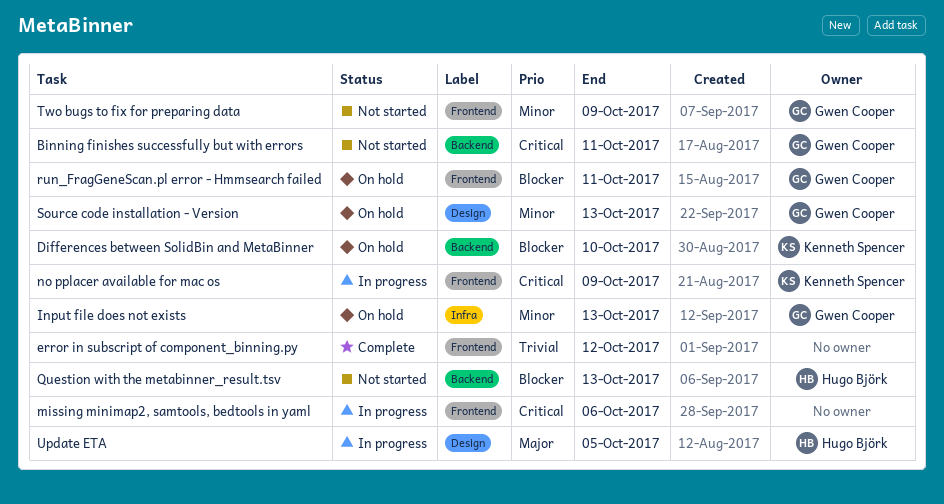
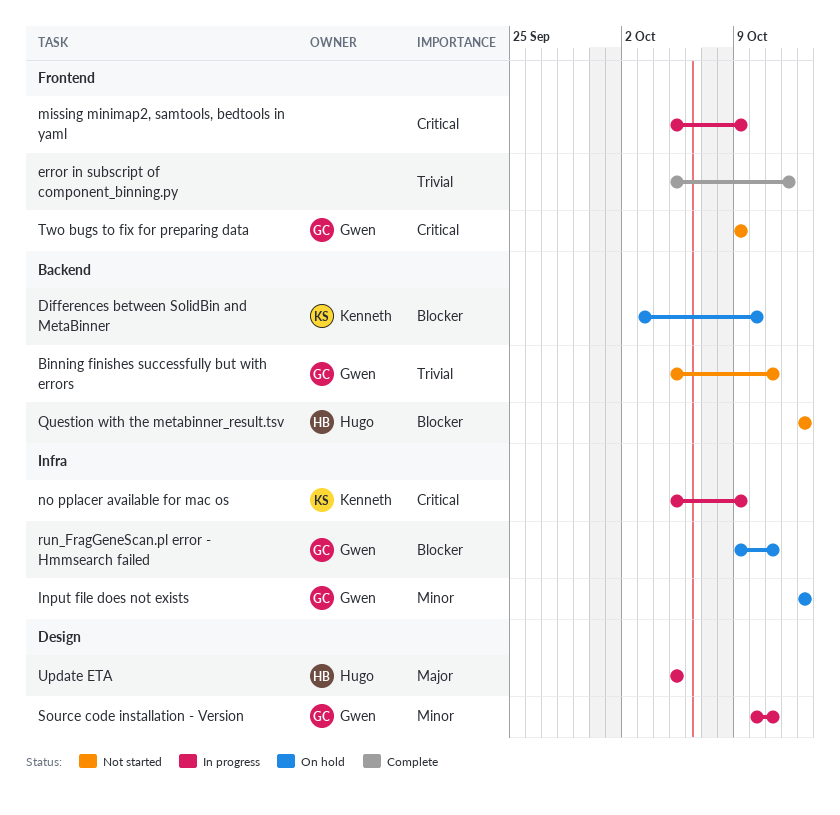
Binning finishes successfully but with errors, priority: Critical -> Trivial
missing minimap2, samtools, bedtools in yaml, due: Oct 6 -> Oct 9
no pplacer available for mac os, label: Frontend -> Infra
run_FragGeneScan.pl error - Hmmsearch failed, label: Frontend -> Infra
Source code installation - Version, status: On hold -> In progress
Source code installation - Version, due: Oct 13 -> Oct 11
Two bugs to fix for preparing data, priority: Minor -> Critical

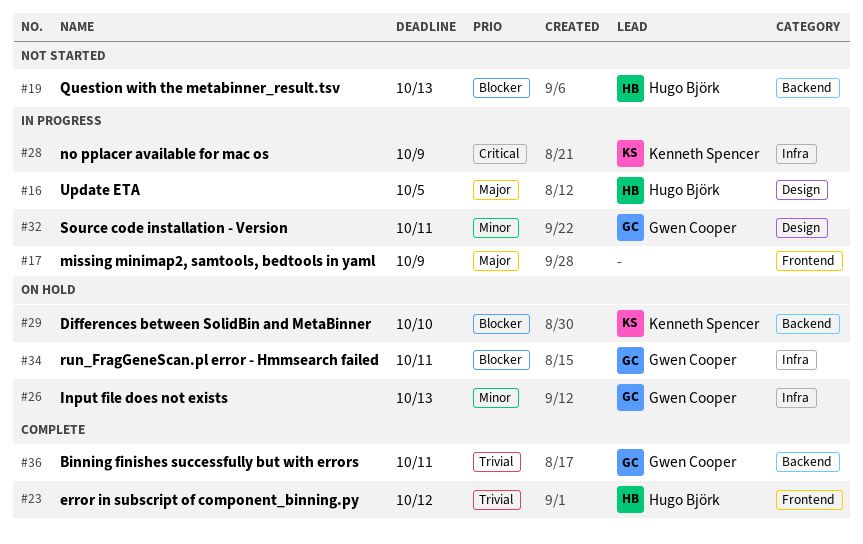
Binning finishes successfully but with errors, status: Not started -> Complete
error in subscript of component_binning.py, owner: none -> Hugo Björk
missing minimap2, samtools, bedtools in yaml, priority: Critical -> Major
Two bugs to fix for preparing data: present -> none

